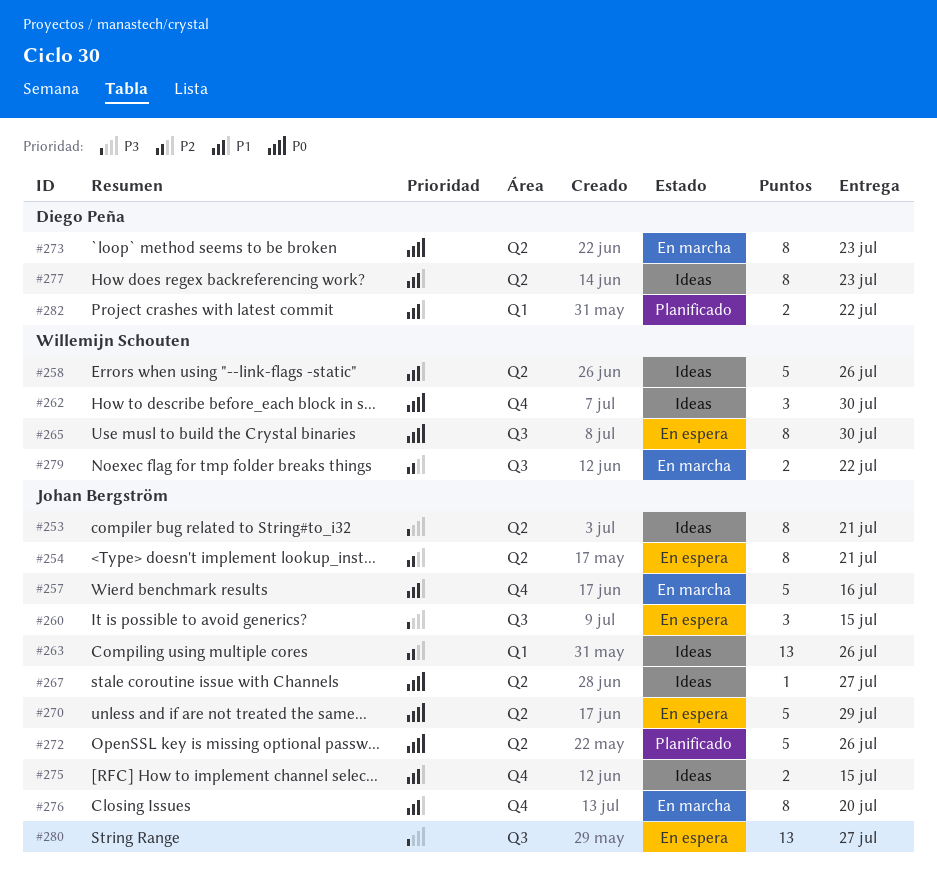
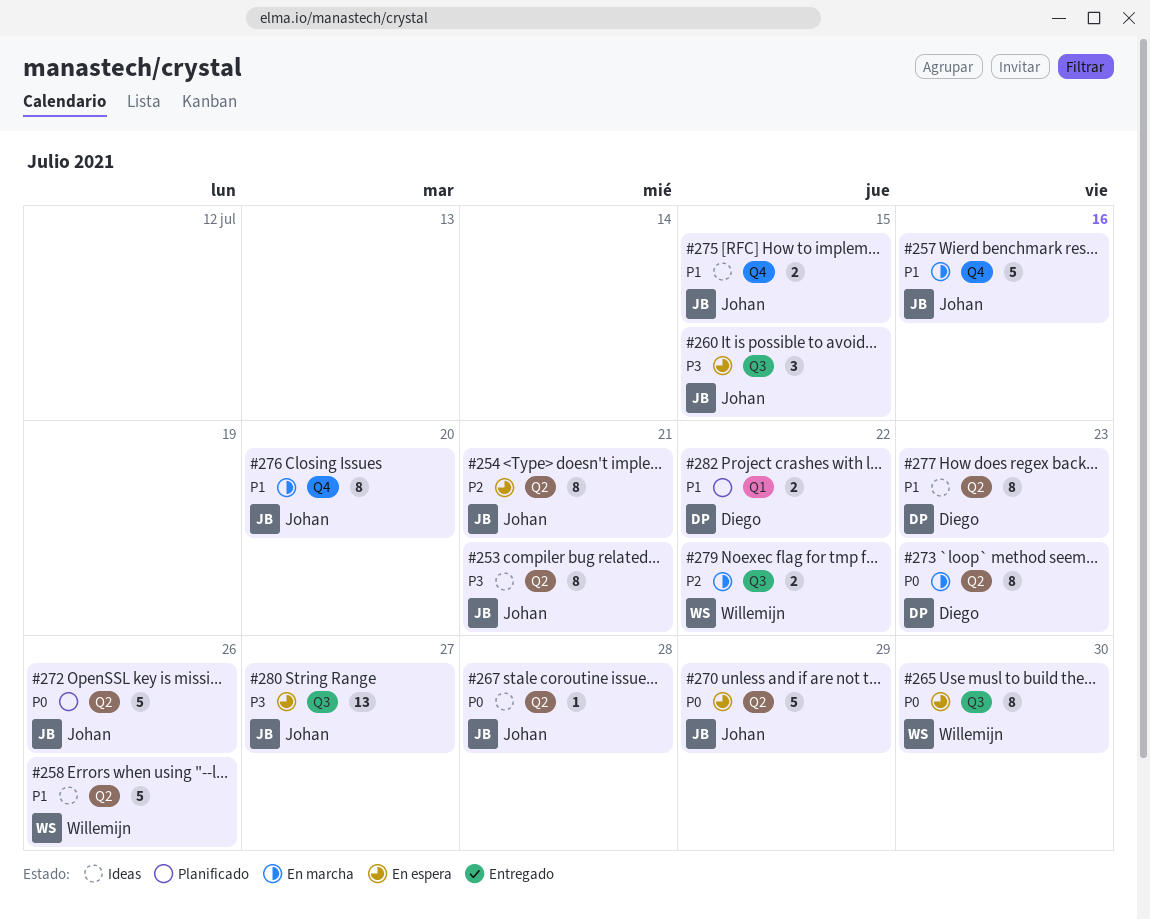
#262: present -> none
#263: present -> none
#267, due: Jul 27 -> Jul 28

